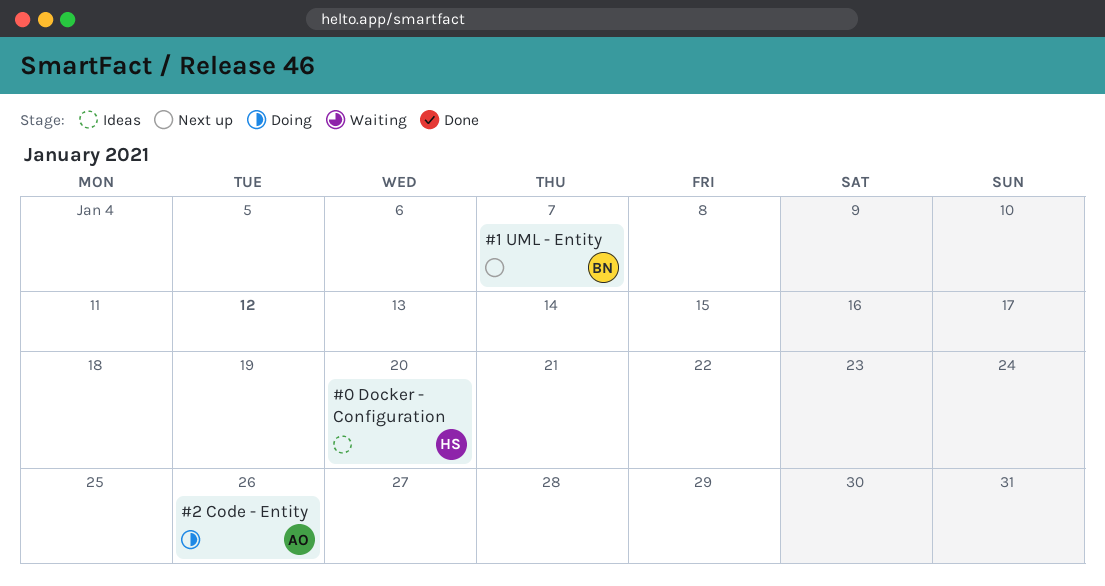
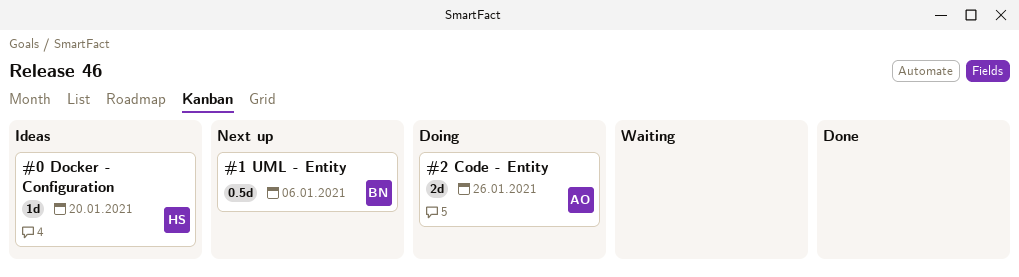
#1 UML - Entity, due: Jan 7 -> Jan 6

